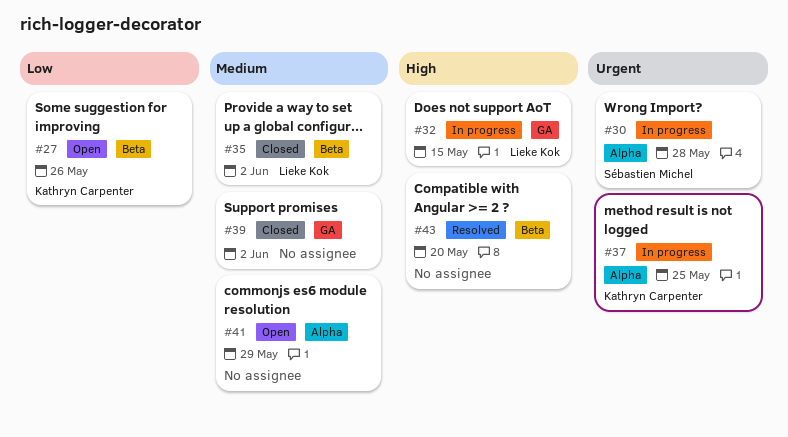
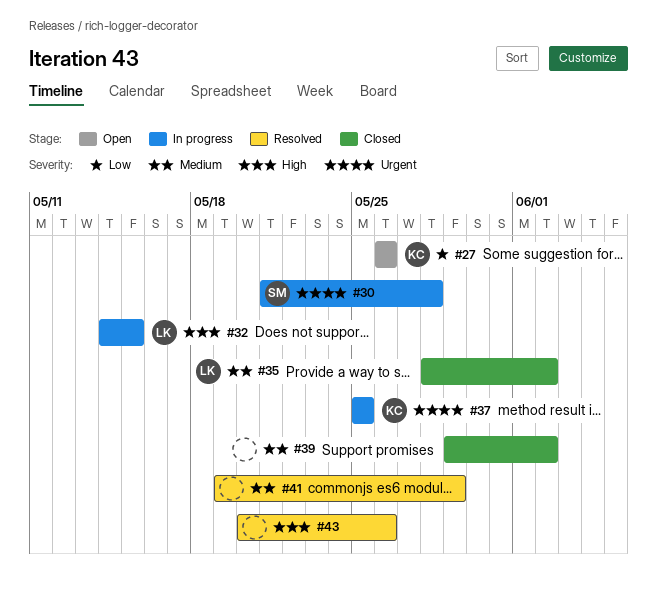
#41, status: Open -> Resolved
#43, due: May 20 -> May 26

